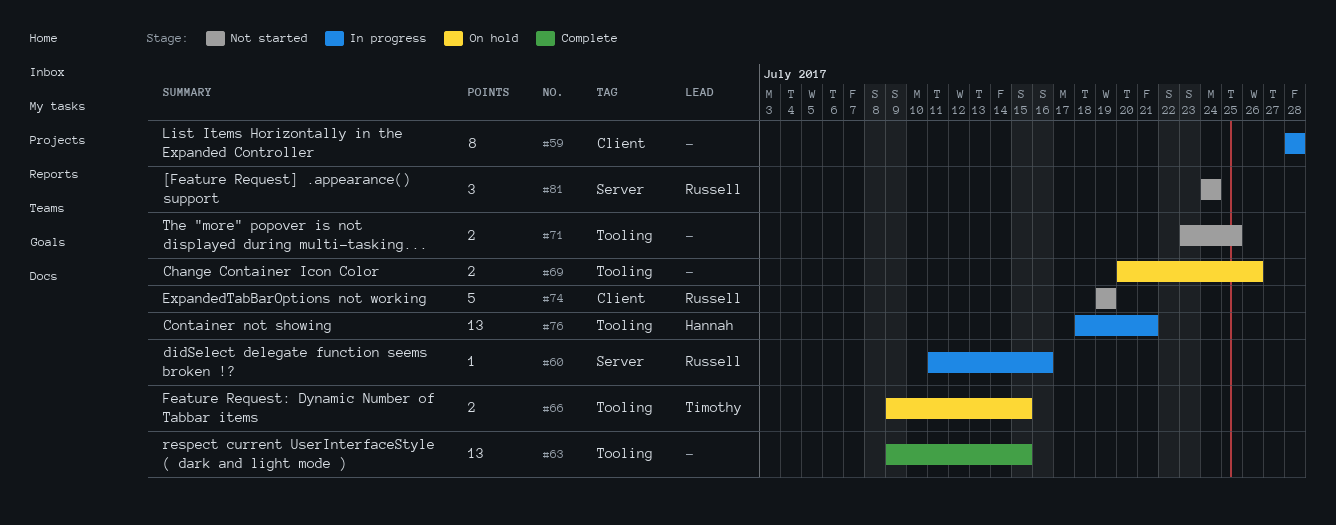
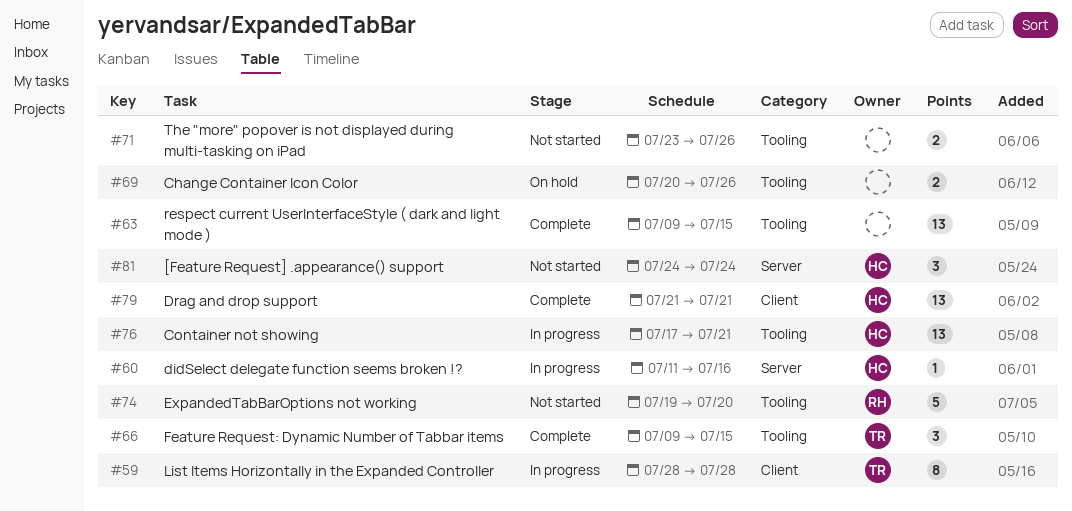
#59, owner: none -> Timothy
#60, owner: Russell -> Hannah
#66, status: On hold -> Complete
#66, estimate: 2 -> 3
#71, due: Jul 25 -> Jul 26
#74, label: Client -> Tooling
#74, due: Jul 19 -> Jul 20
#76, start: Jul 18 -> Jul 17
#79: none -> present
#81, owner: Russell -> Hannah

